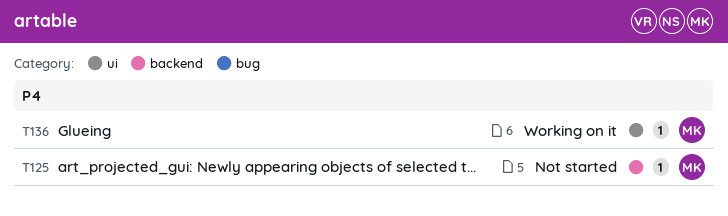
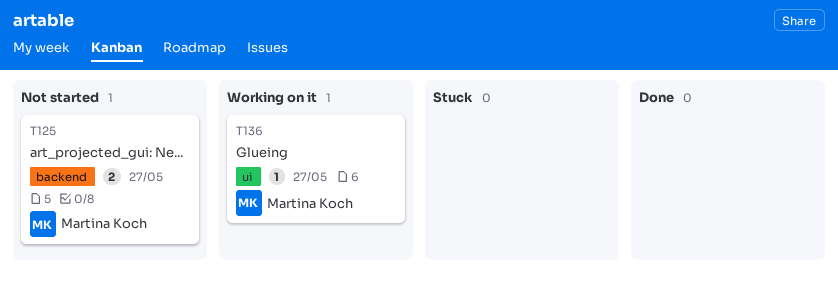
T125, estimate: 1 -> 2

